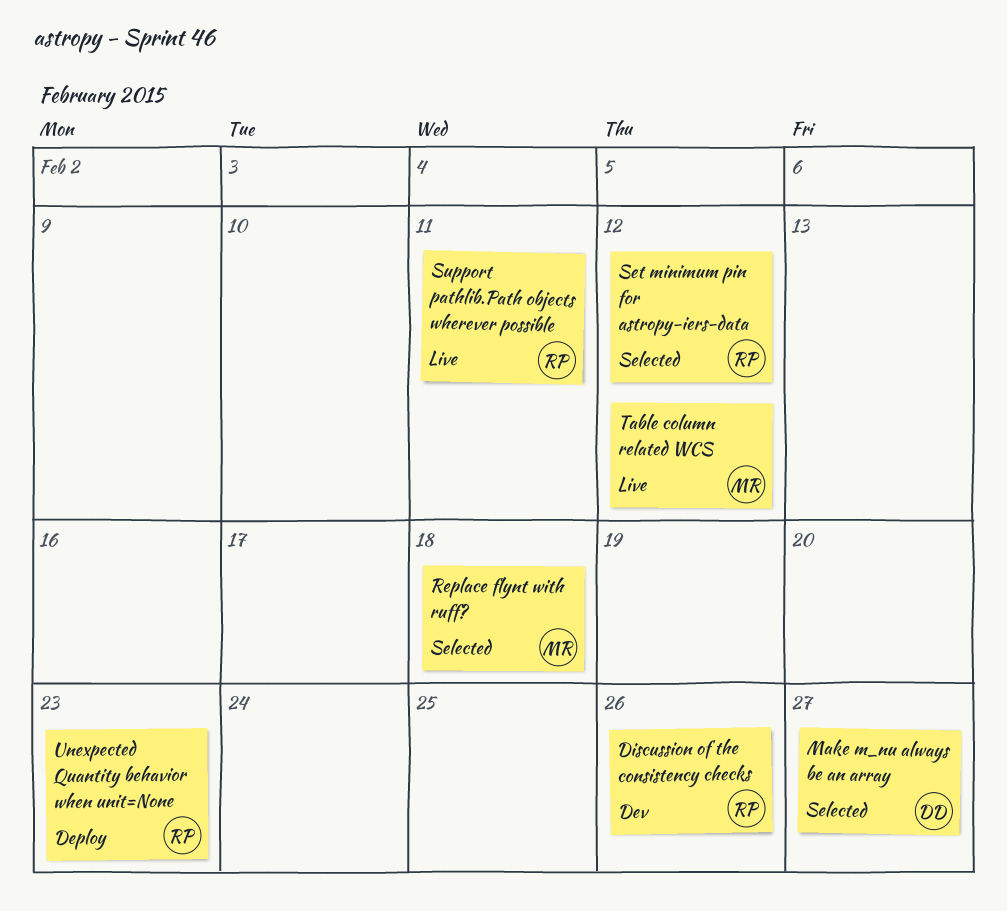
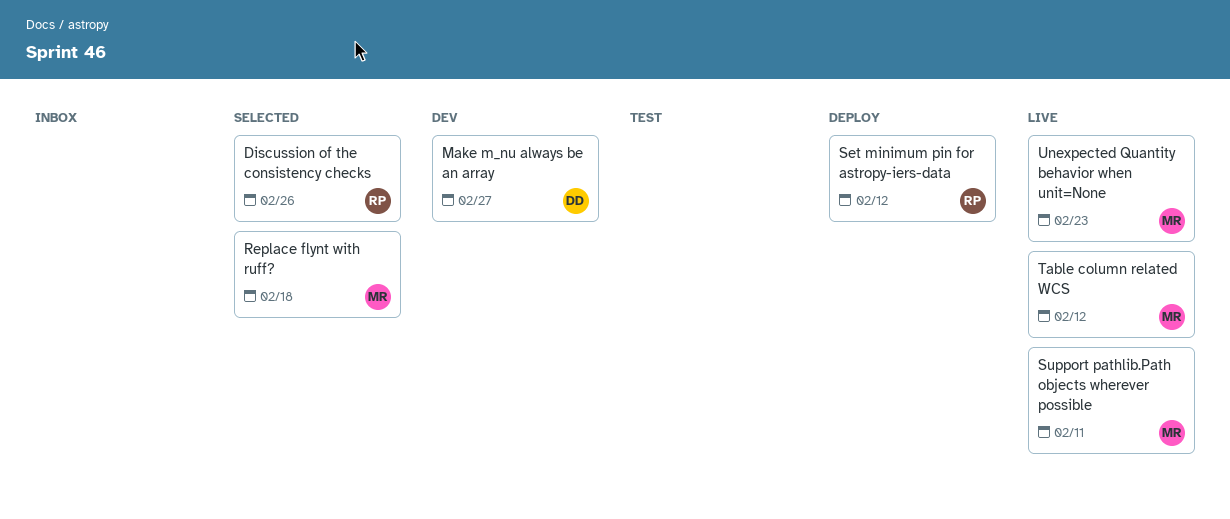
Discussion of the consistency checks, status: Dev -> Selected
Make m_nu always be an array, status: Selected -> Dev
Set minimum pin for astropy-iers-data, status: Selected -> Deploy
Support pathlib.Path objects wherever possible, owner: RP -> MR
Unexpected Quantity behavior when unit=None, status: Deploy -> Live
Unexpected Quantity behavior when unit=None, owner: RP -> MR

